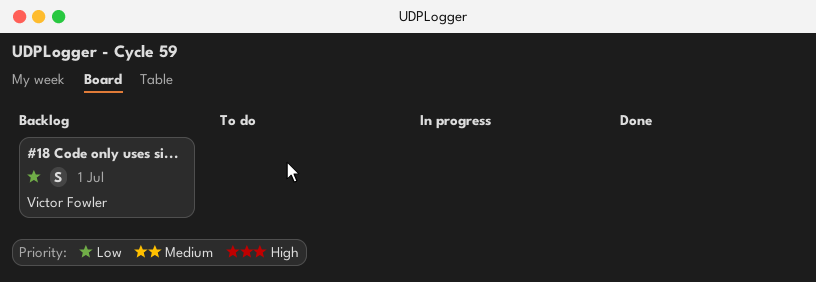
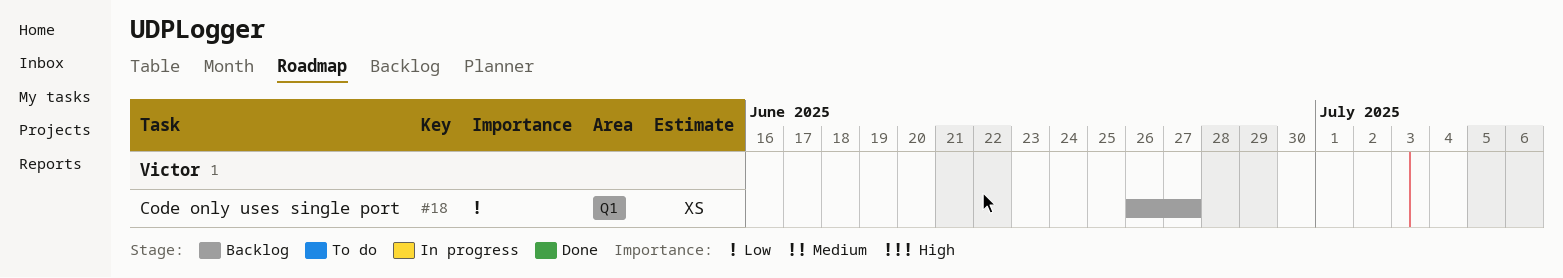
#18, estimate: S -> XS
#18, due: Jul 1 -> Jun 27

